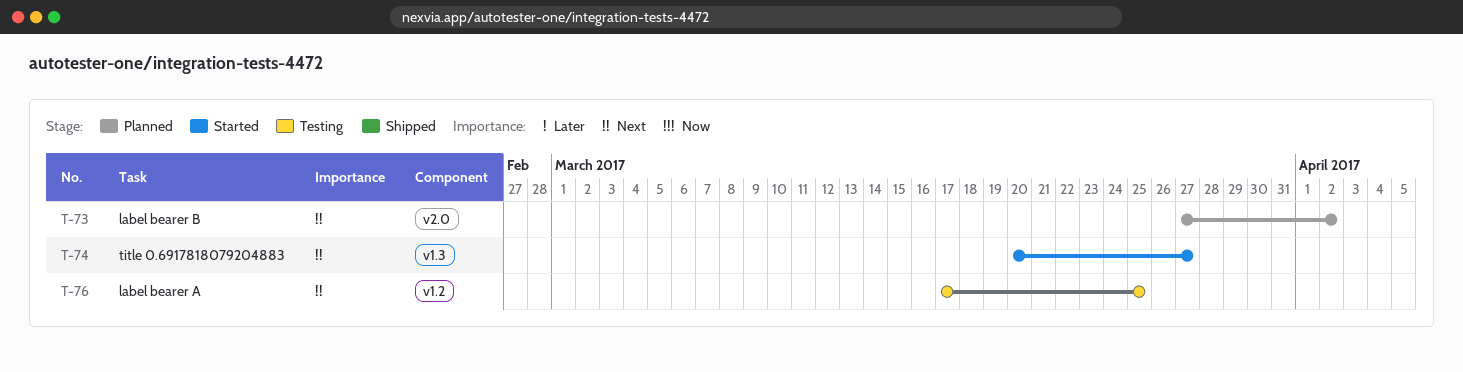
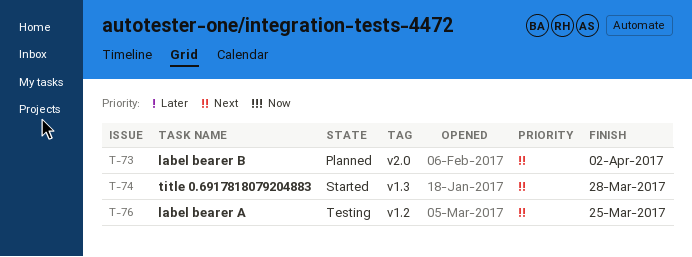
T-74, due: Mar 27 -> Mar 28

